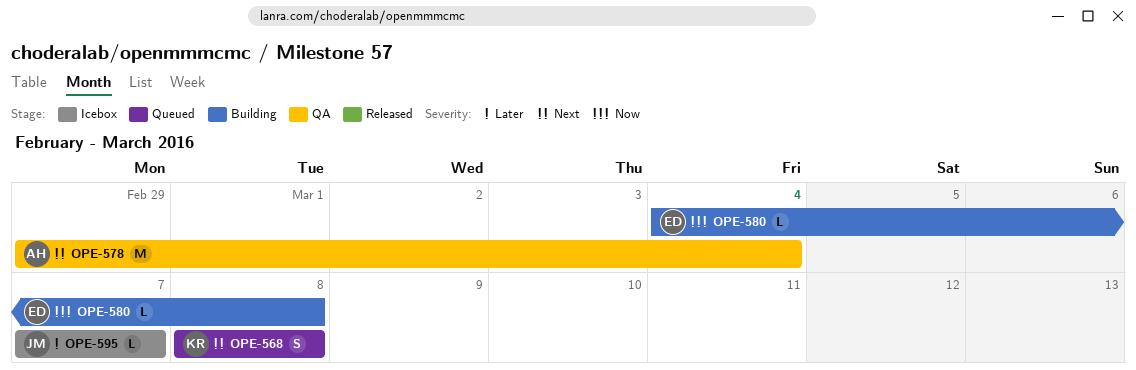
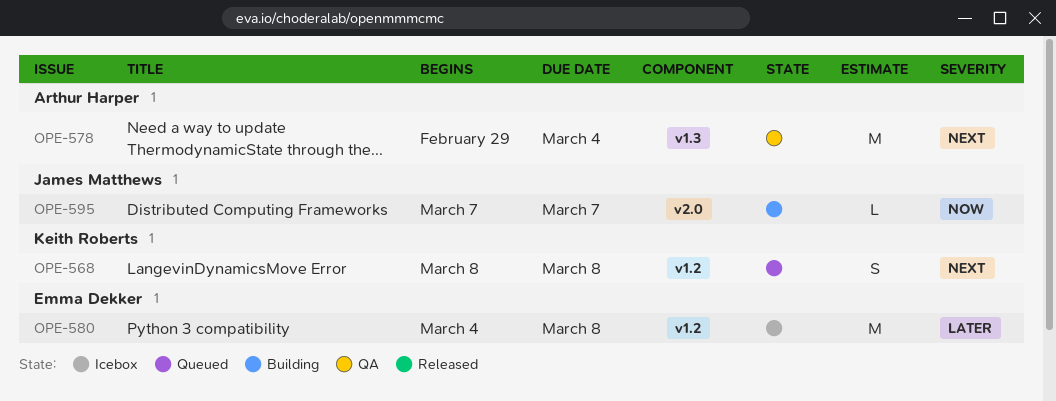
OPE-580, status: Building -> Icebox
OPE-580, priority: Now -> Later
OPE-580, estimate: L -> M
OPE-595, status: Icebox -> Building
OPE-595, priority: Later -> Now

